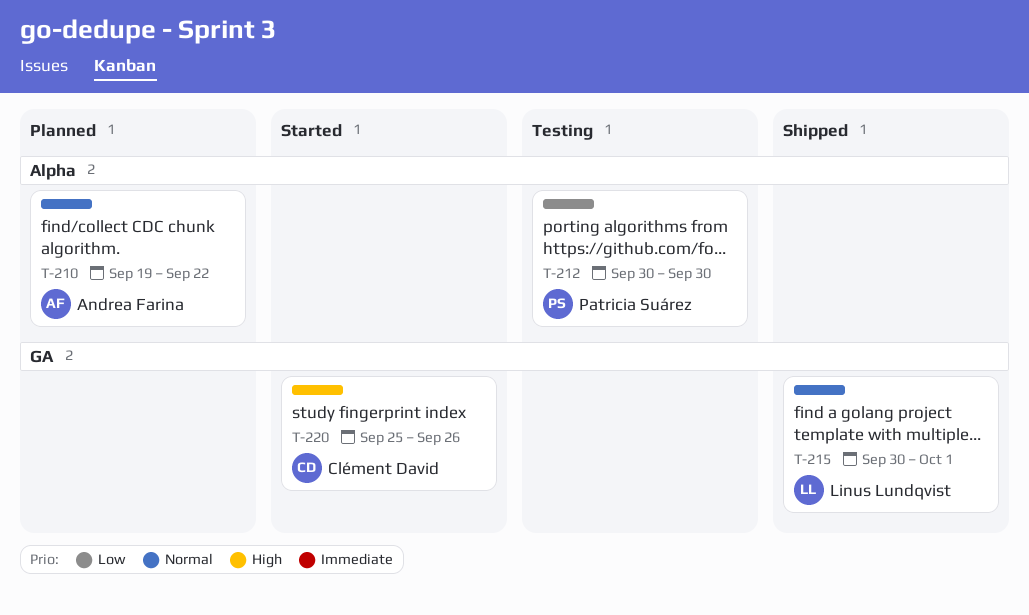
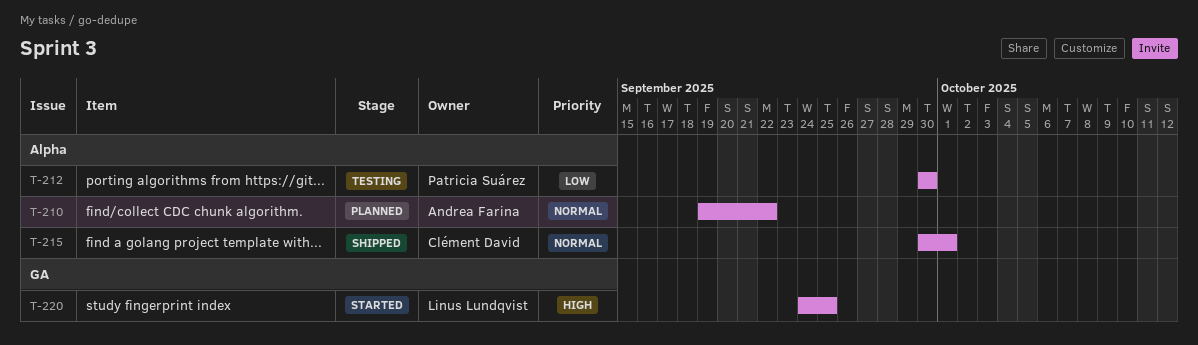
T-215, owner: Linus Lundqvist -> Clément David
T-215, label: GA -> Alpha
T-220, owner: Clément David -> Linus Lundqvist
T-220, start: Sep 25 -> Sep 24
T-220, due: Sep 26 -> Sep 25

